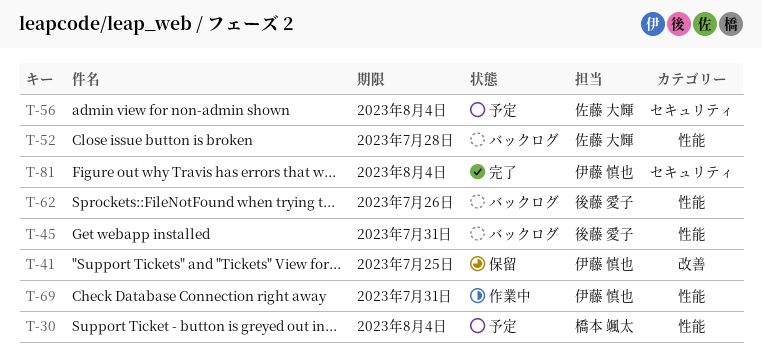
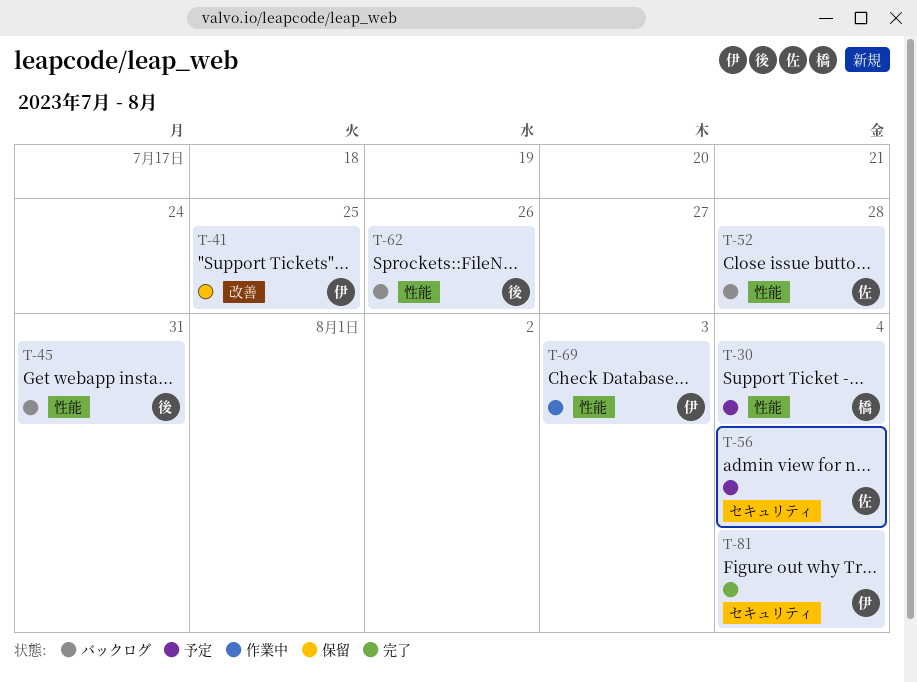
T-69, due: Jul 31 -> Aug 3

